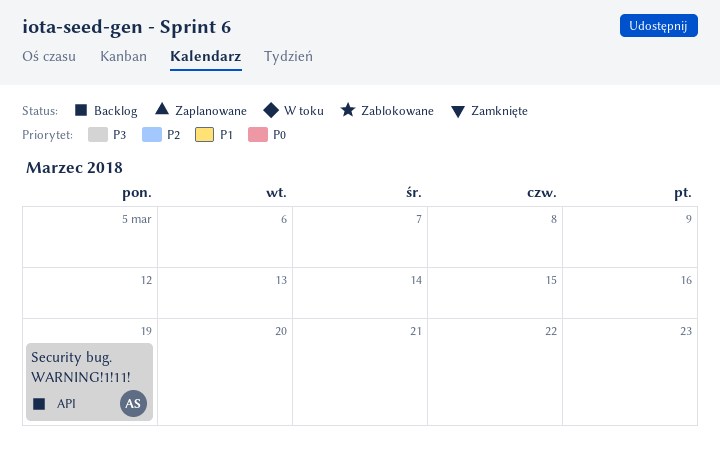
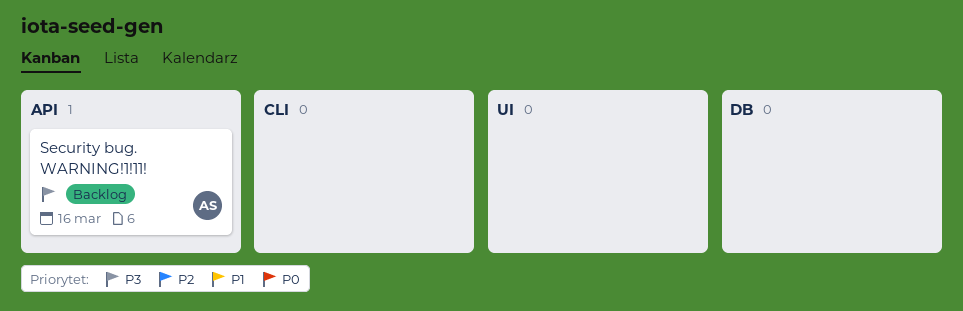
Security bug. WARNING!1!11!, due: Mar 19 -> Mar 16

